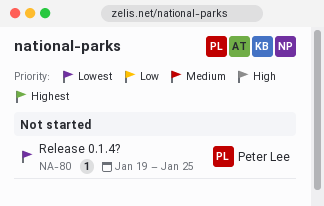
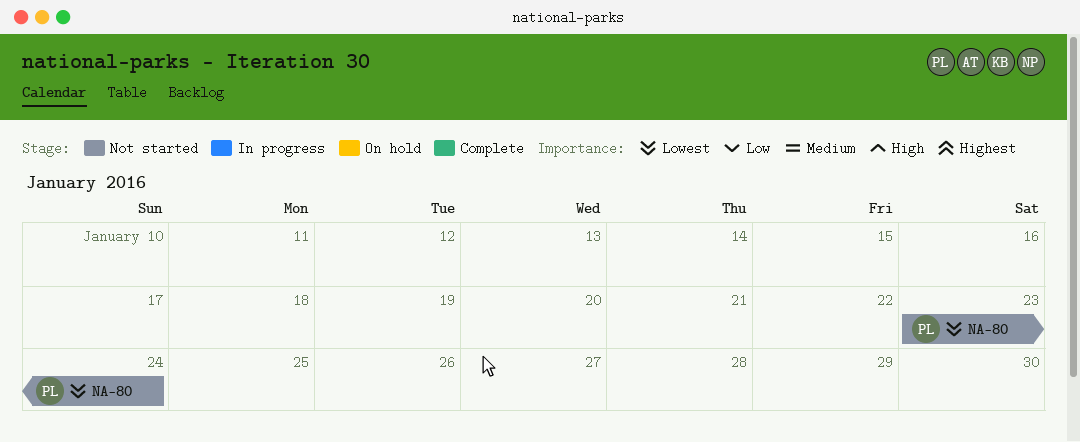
NA-80, start: Jan 19 -> Jan 23
NA-80, due: Jan 25 -> Jan 24

